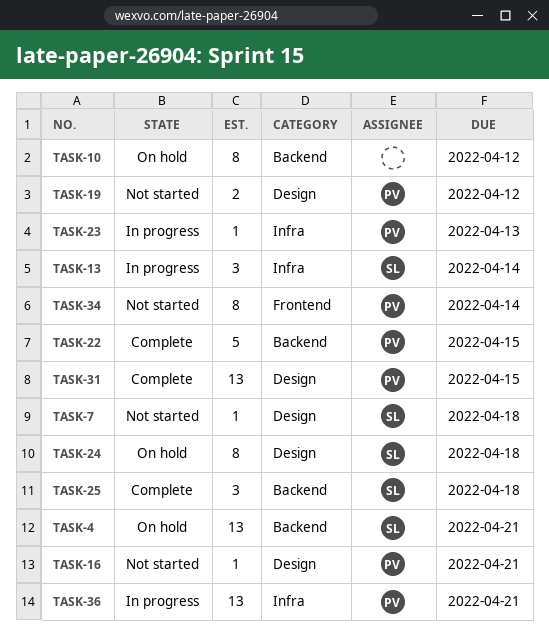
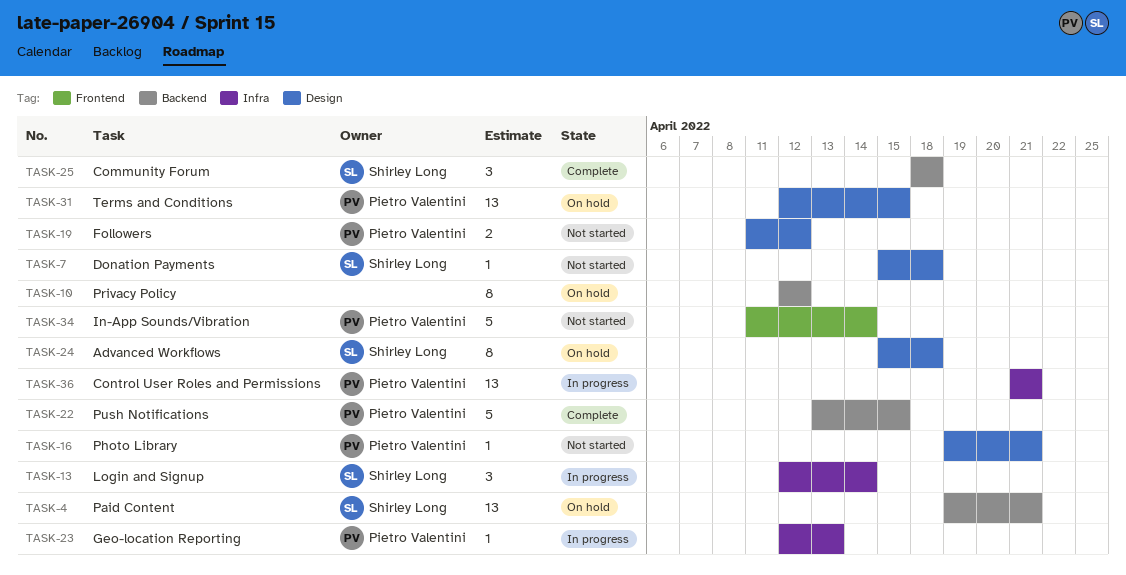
TASK-31, status: Complete -> On hold
TASK-34, estimate: 8 -> 5

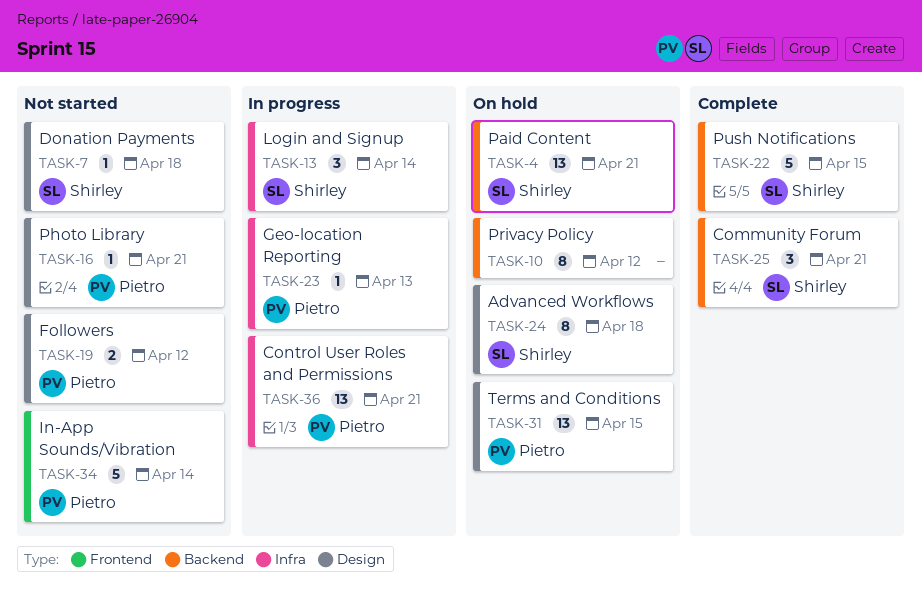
TASK-22, owner: Pietro Valentini -> Shirley Long
TASK-25, due: Apr 18 -> Apr 21

